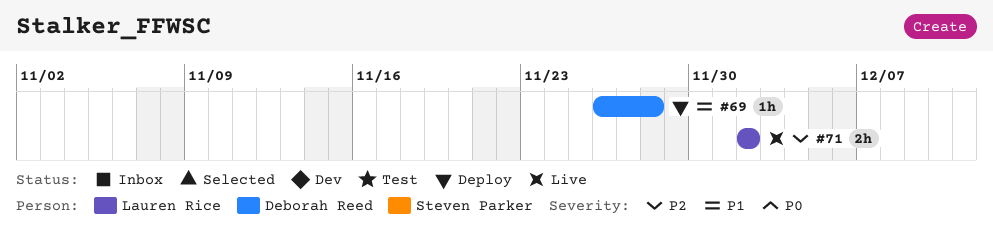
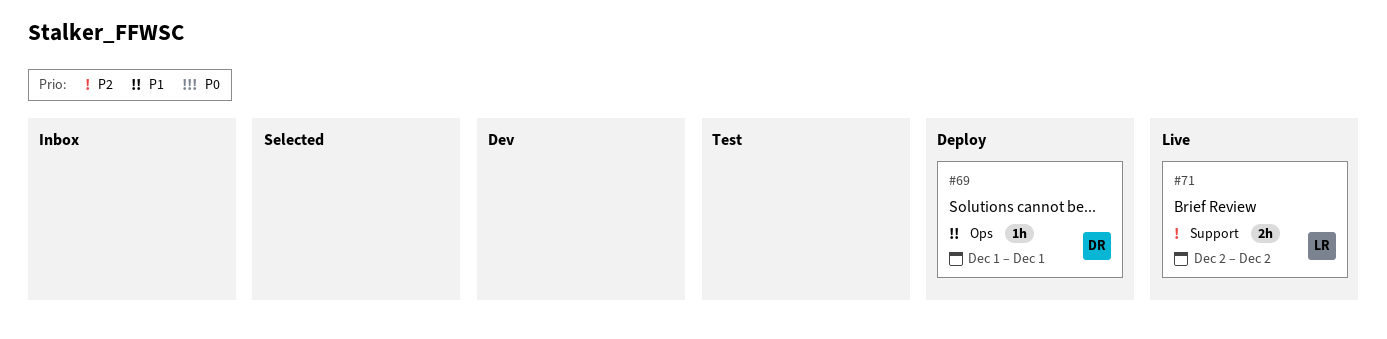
#69, start: Nov 26 -> Dec 1
#69, due: Nov 28 -> Dec 1

